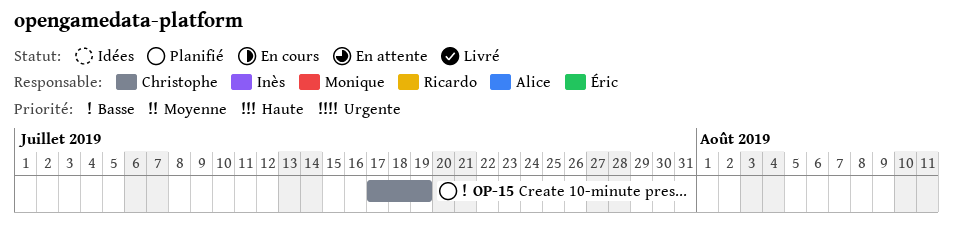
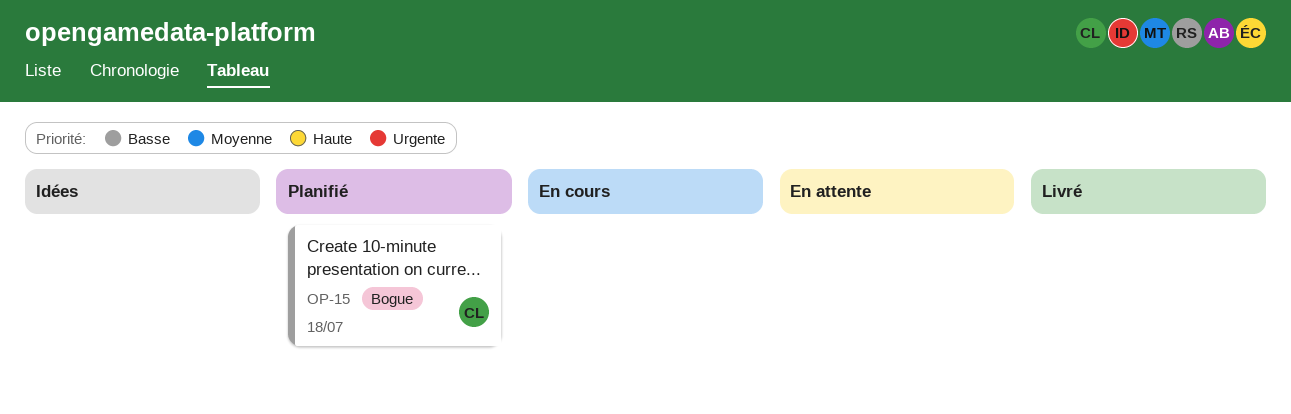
OP-15, due: Jul 19 -> Jul 18

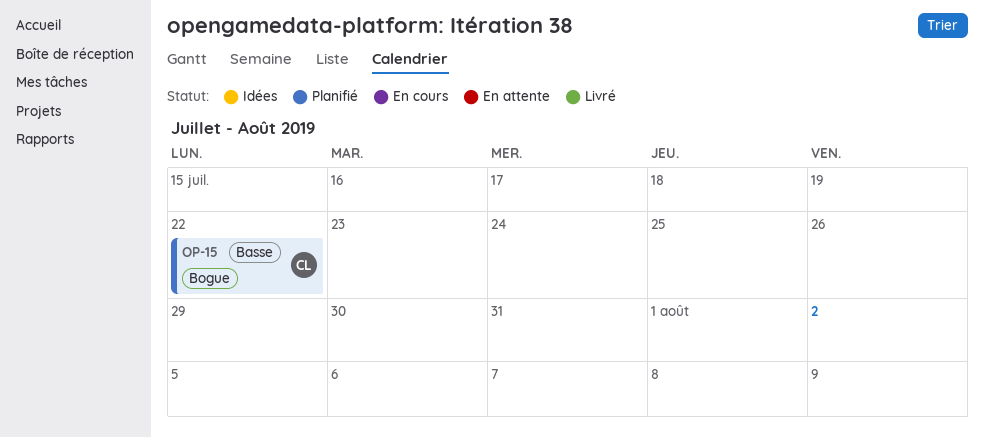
OP-15, due: Jul 18 -> Jul 22

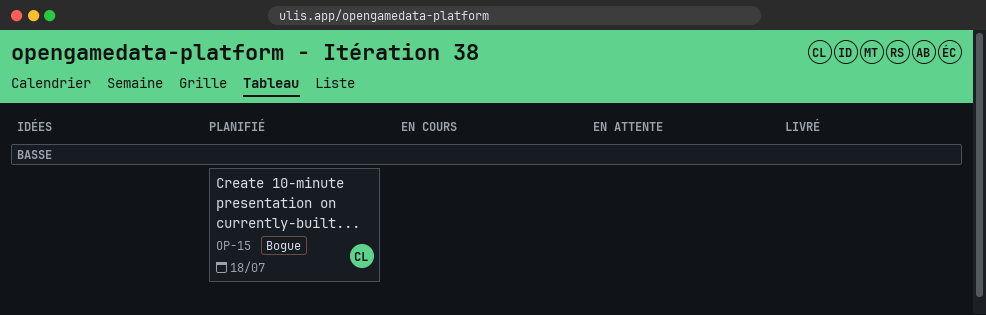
OP-15, due: Jul 22 -> Jul 18

